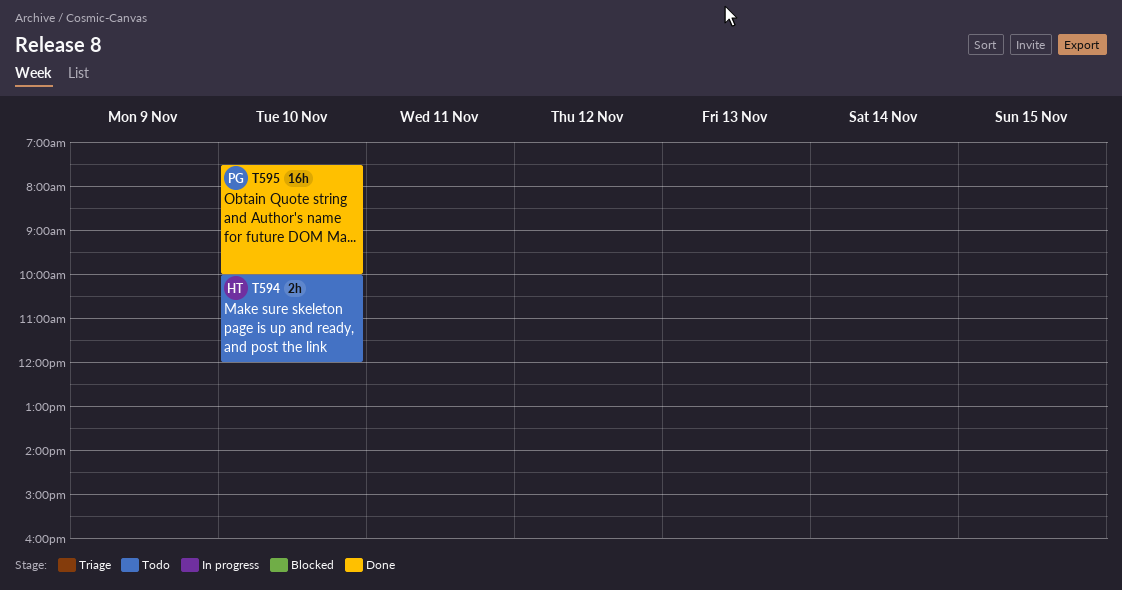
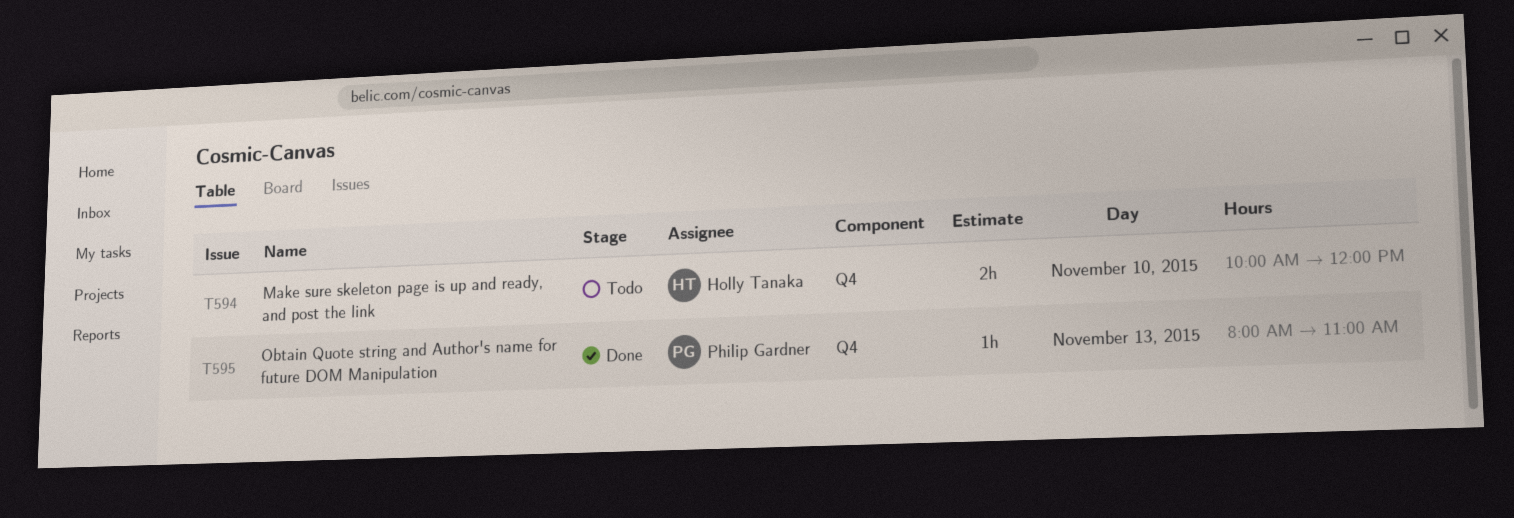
T595, estimate: 16h -> 1h
T595, day: Nov 10 -> Nov 13
T595, begins: 07:30 -> 08:00
T595, ends: 10:00 -> 11:00

